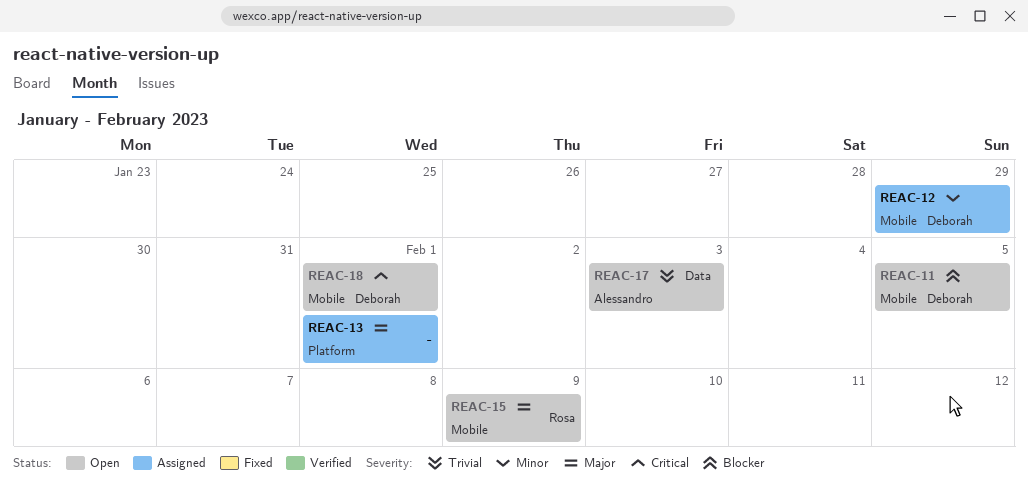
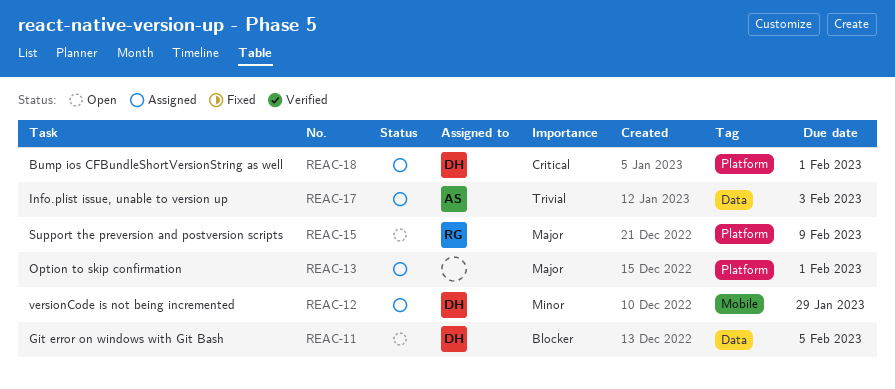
REAC-11, label: Mobile -> Data
REAC-15, label: Mobile -> Platform
REAC-17, status: Open -> Assigned
REAC-18, status: Open -> Assigned
REAC-18, label: Mobile -> Platform

